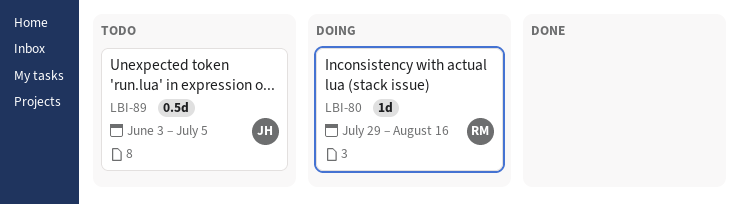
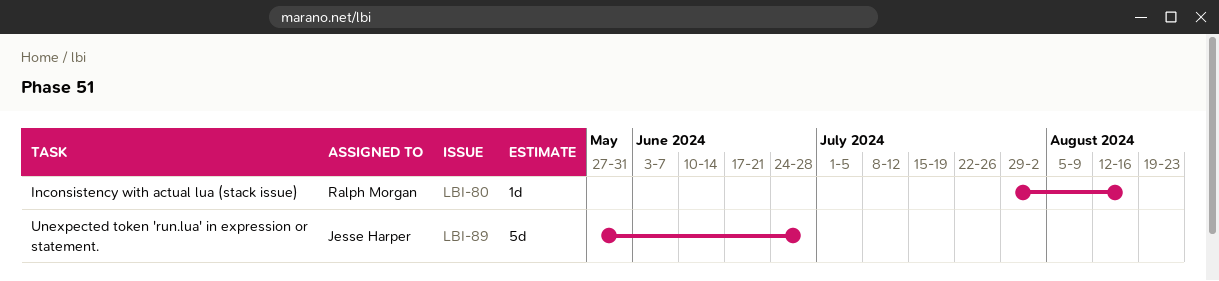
LBI-89, estimate: 0.5d -> 5d
LBI-89, start: Jun 3 -> May 27
LBI-89, due: Jul 5 -> Jun 28

